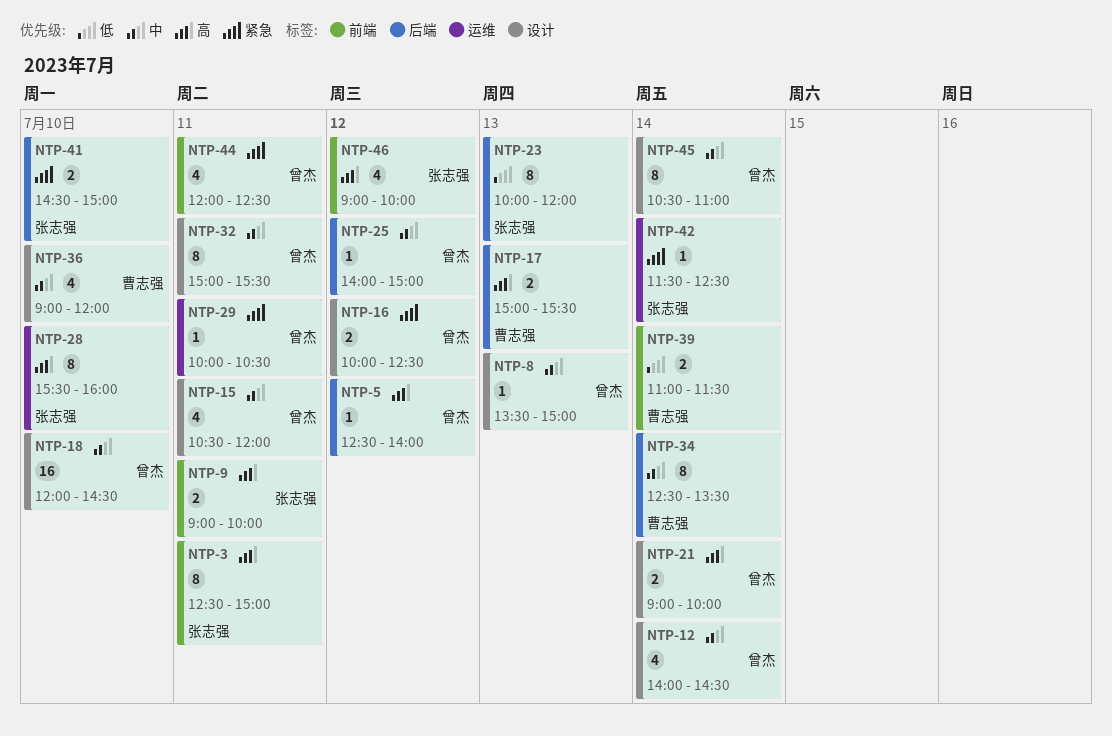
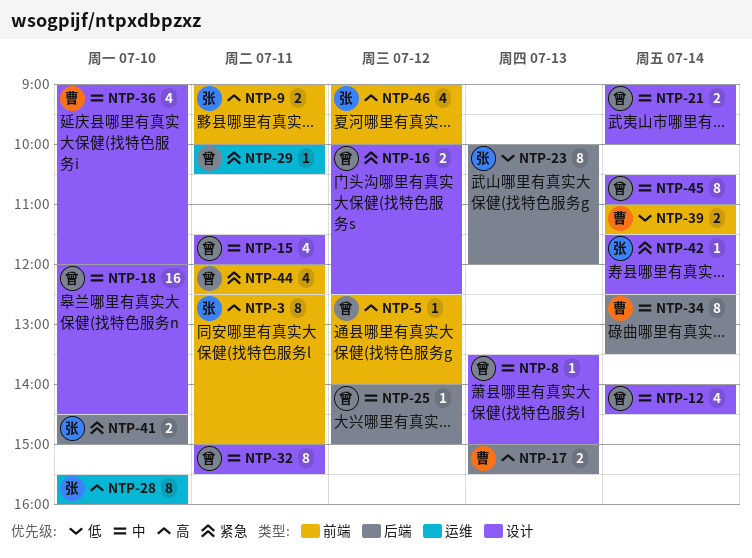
NTP-5, label: 后端 -> 前端
NTP-15, begins: 10:30 -> 11:30
NTP-21, priority: 高 -> 中
NTP-42, label: 运维 -> 设计

